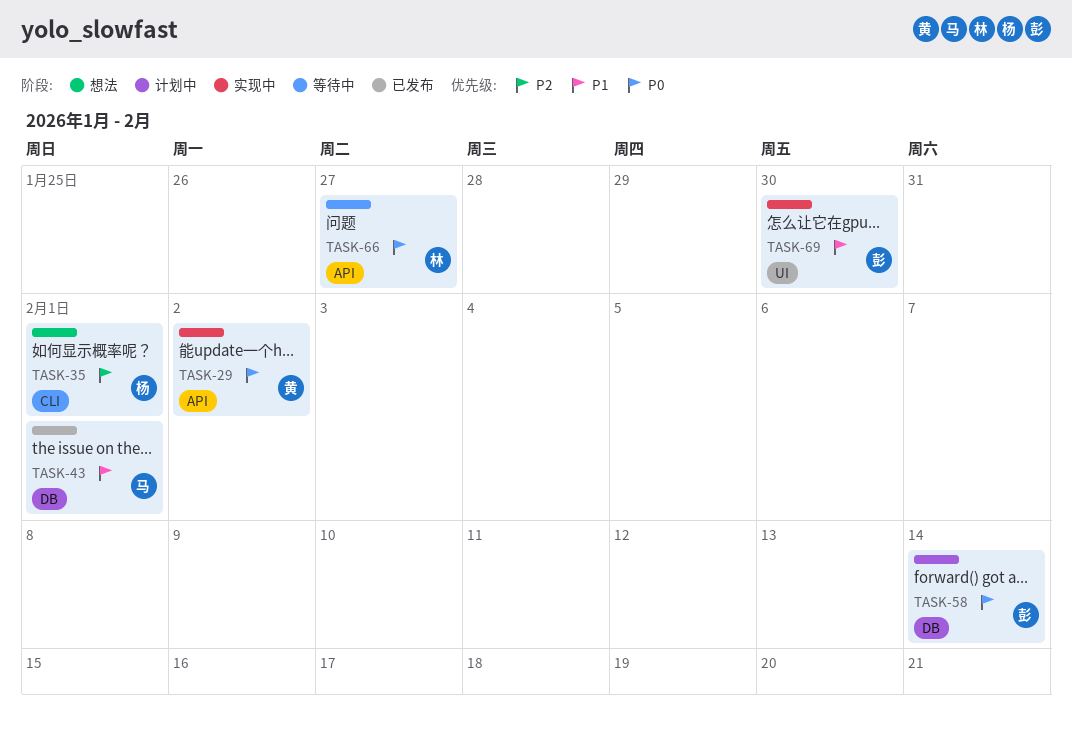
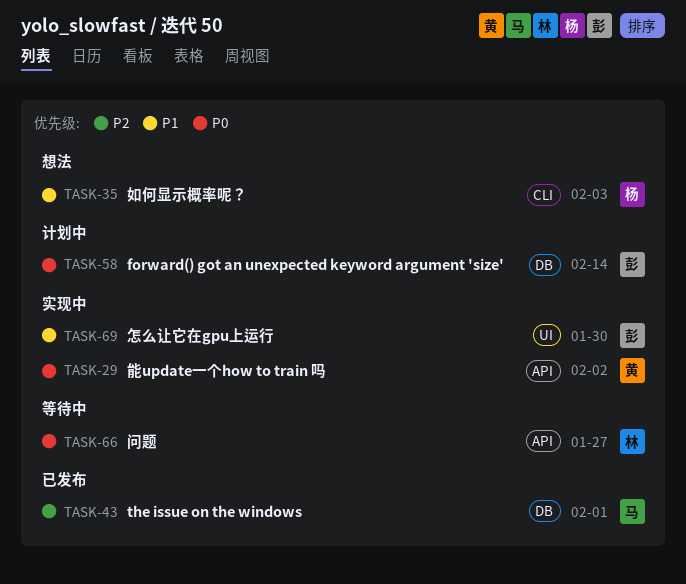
TASK-35, priority: P2 -> P1
TASK-35, due: Feb 1 -> Feb 3
TASK-43, priority: P1 -> P2

